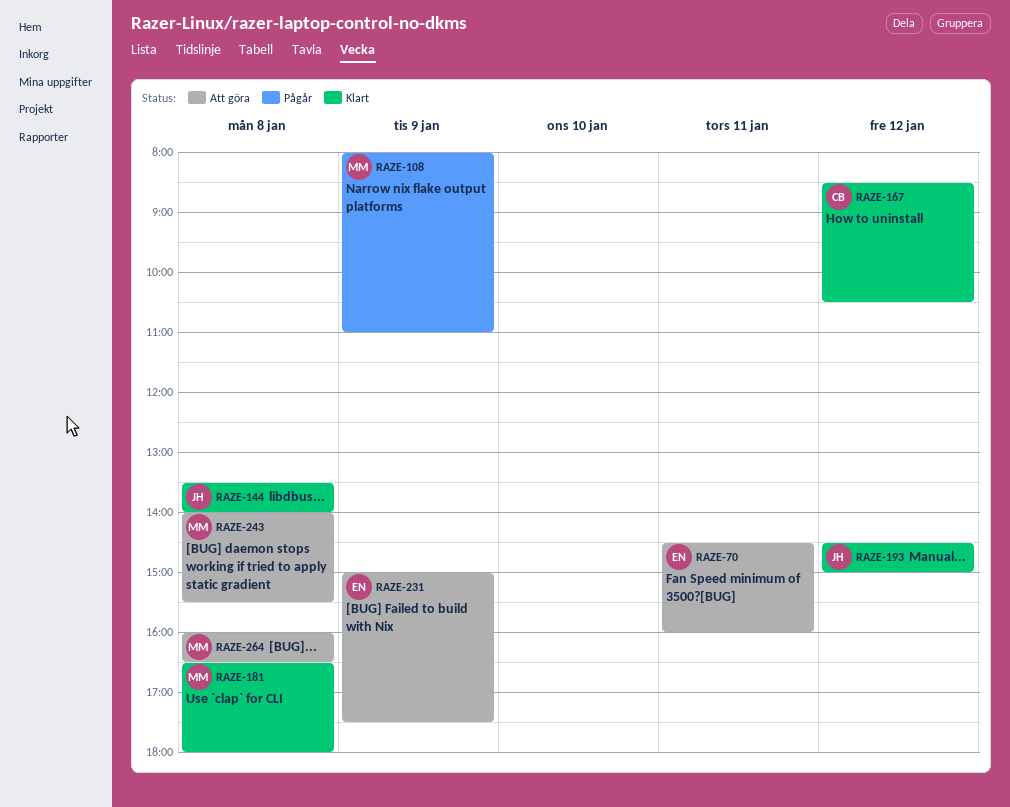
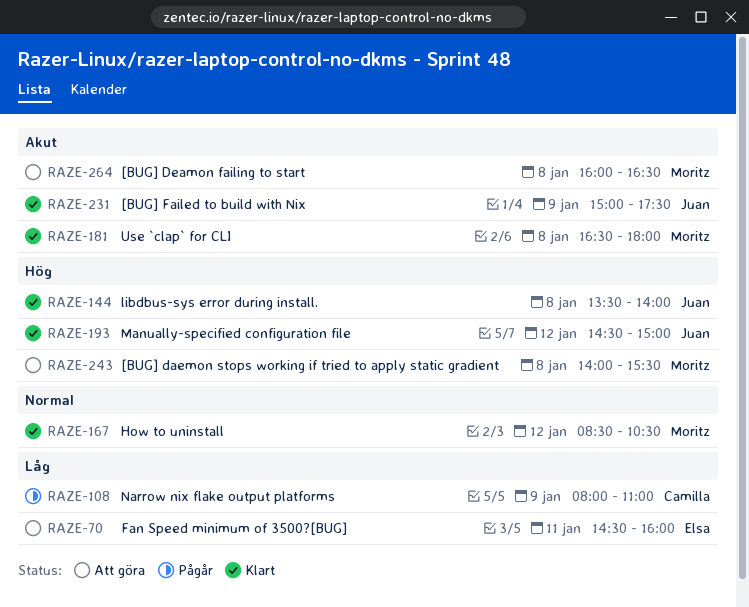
RAZE-108, owner: Moritz -> Camilla
RAZE-167, owner: Camilla -> Moritz
RAZE-231, status: Att göra -> Klart
RAZE-231, owner: Elsa -> Juan

